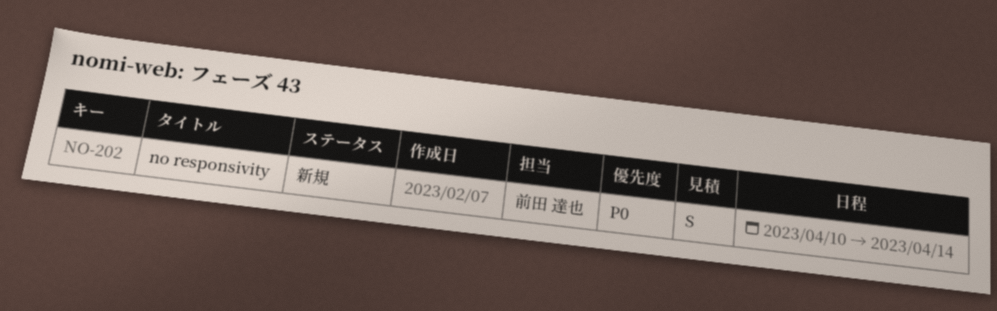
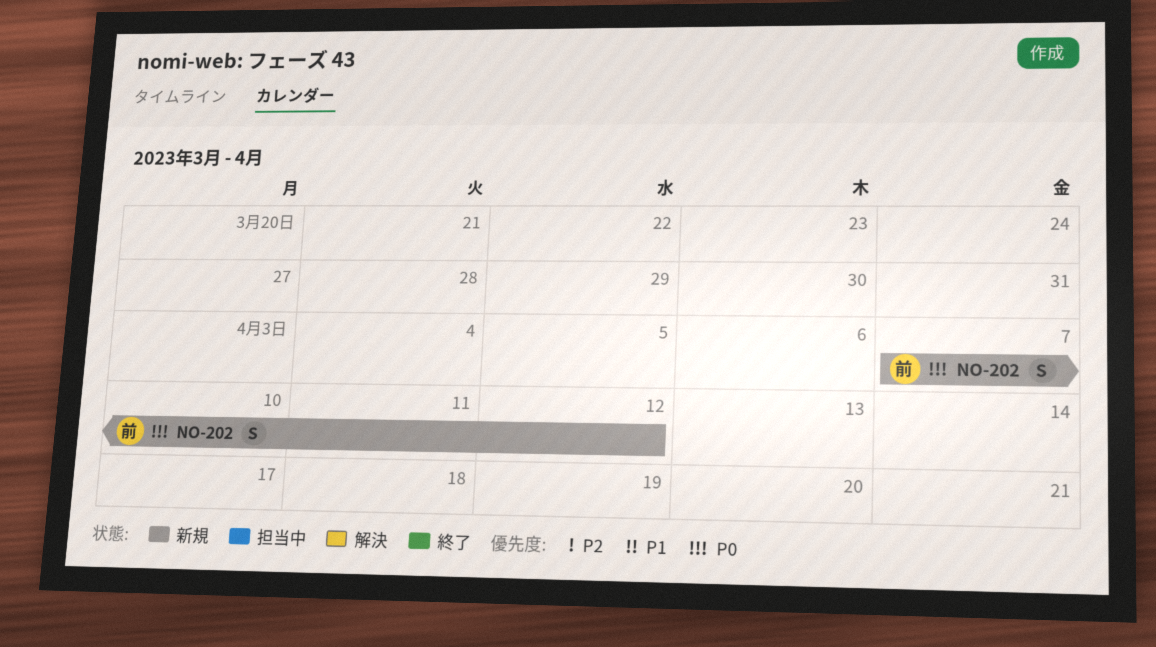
NO-202, start: Apr 10 -> Apr 7
NO-202, due: Apr 14 -> Apr 12

